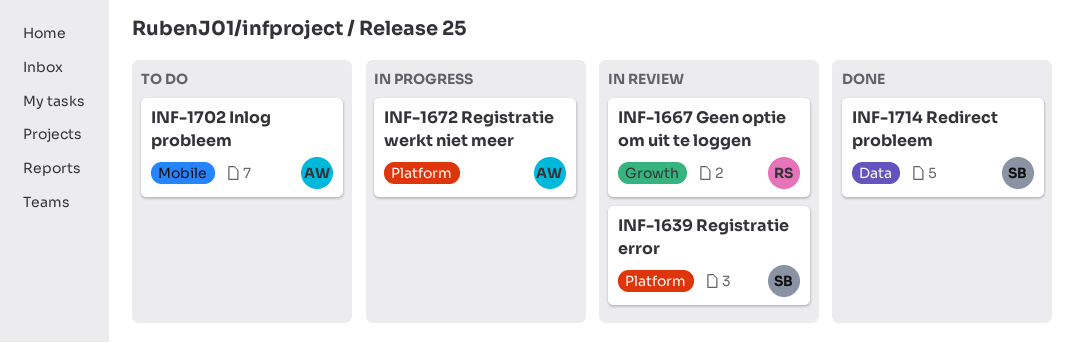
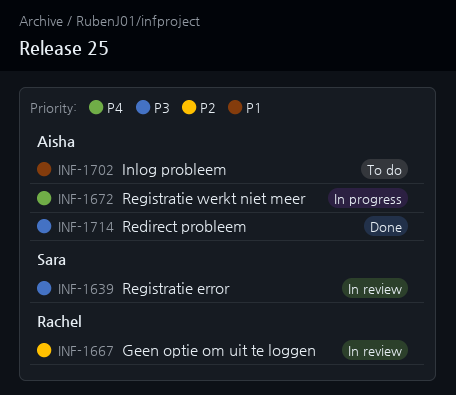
INF-1714, owner: Sara -> Aisha

